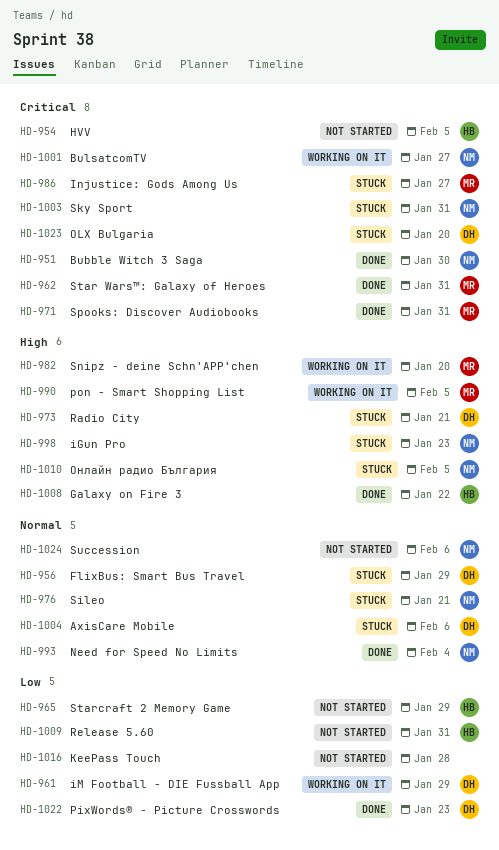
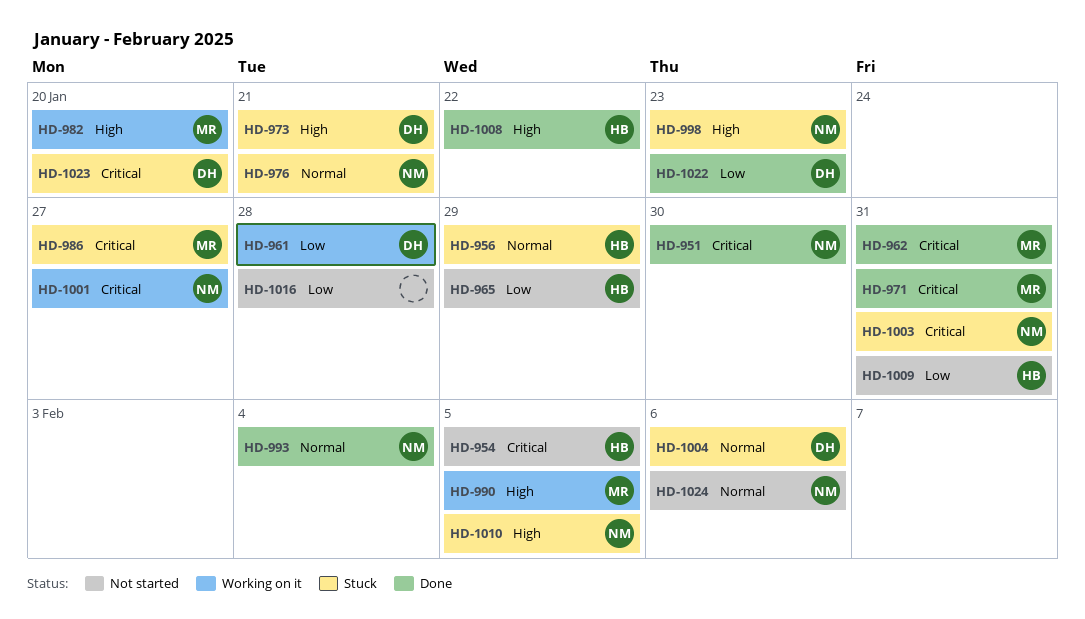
HD-956, owner: DH -> HB
HD-961, due: Jan 29 -> Jan 28

